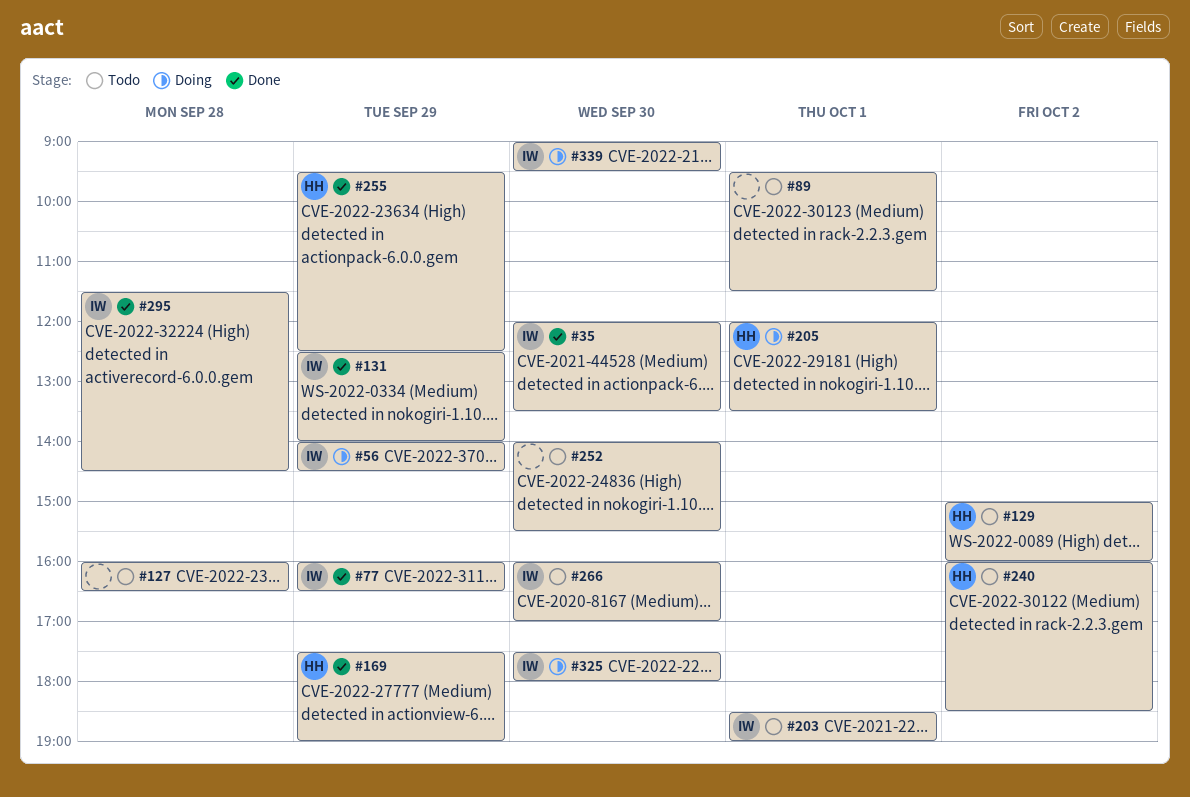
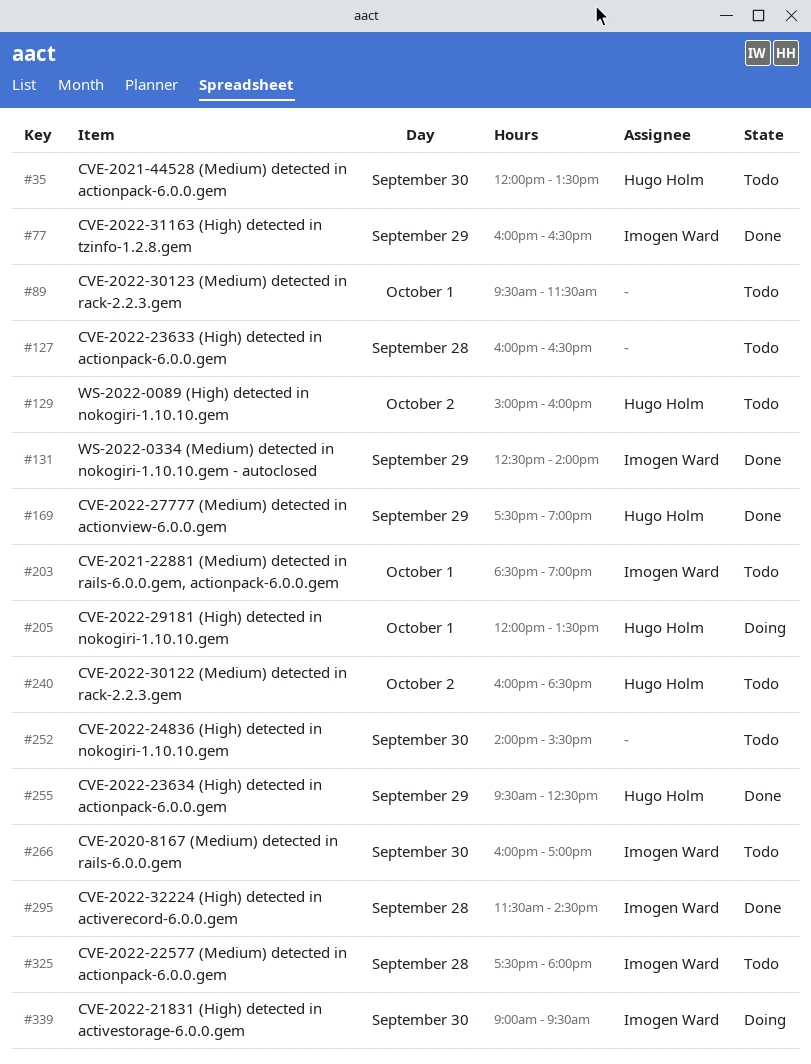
#35, status: Done -> Todo
#35, owner: Imogen Ward -> Hugo Holm
#56: present -> none
#325, status: Doing -> Todo
#325, day: Sep 30 -> Sep 28

